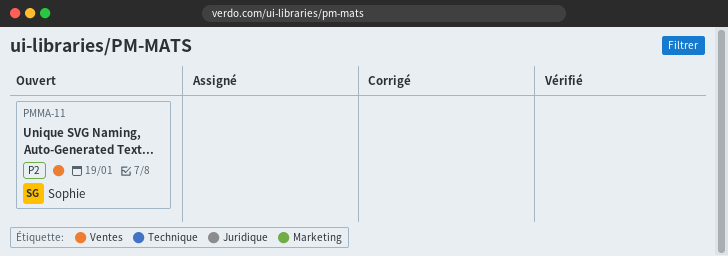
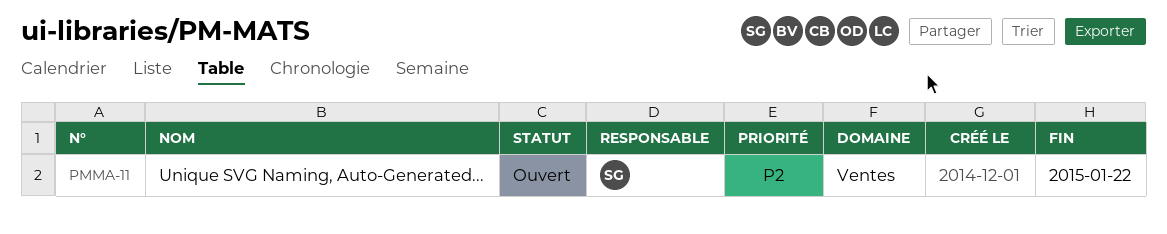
PMMA-11, due: Jan 19 -> Jan 22

